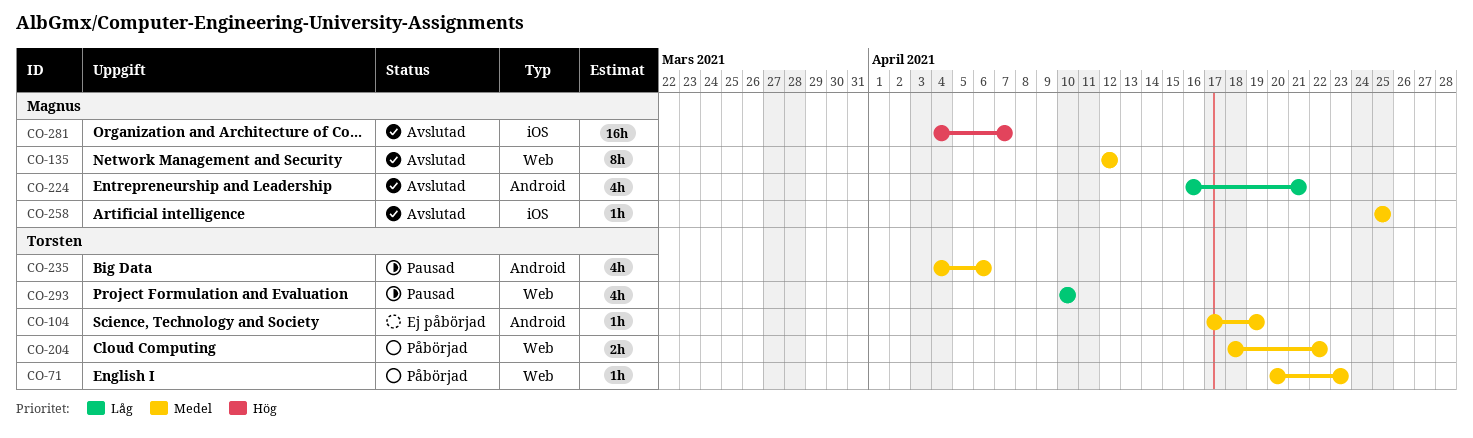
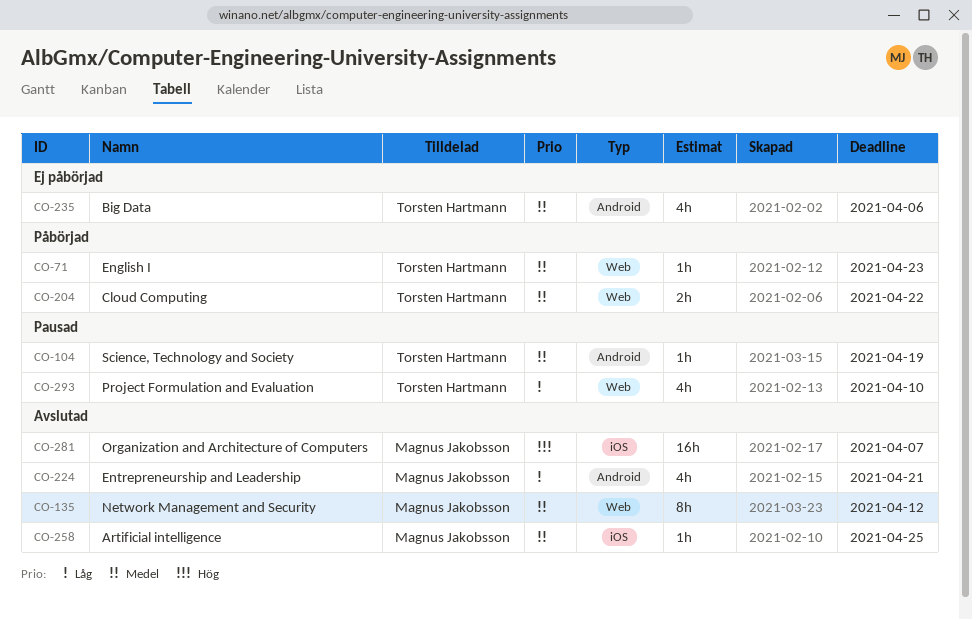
CO-104, status: Ej påbörjad -> Pausad
CO-235, status: Pausad -> Ej påbörjad

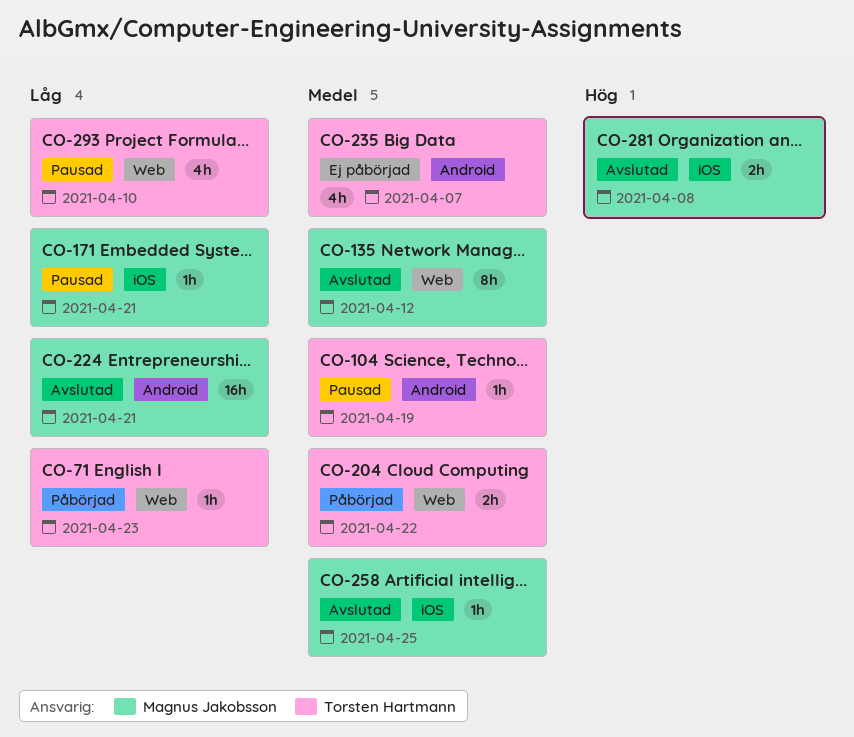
CO-71, priority: Medel -> Låg
CO-171: none -> present
CO-224, estimate: 4h -> 16h
CO-235, due: Apr 6 -> Apr 7
CO-281, estimate: 16h -> 2h
CO-281, due: Apr 7 -> Apr 8

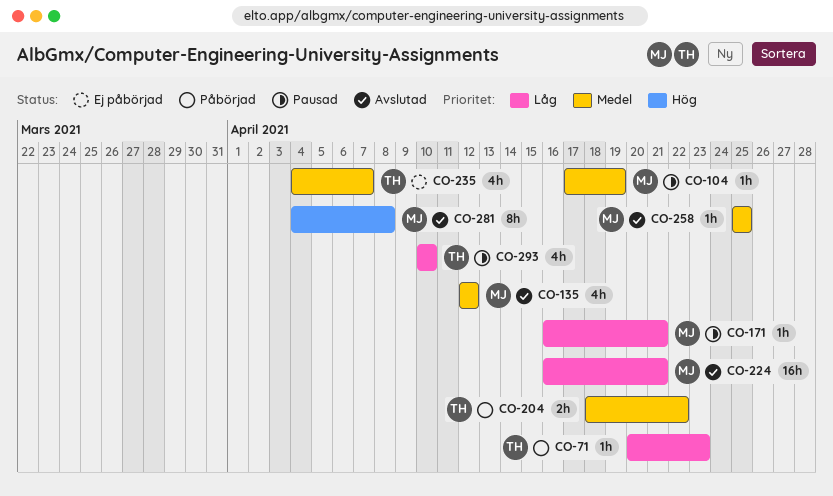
CO-104, owner: Torsten Hartmann -> Magnus Jakobsson
CO-135, estimate: 8h -> 4h
CO-281, estimate: 2h -> 8h

